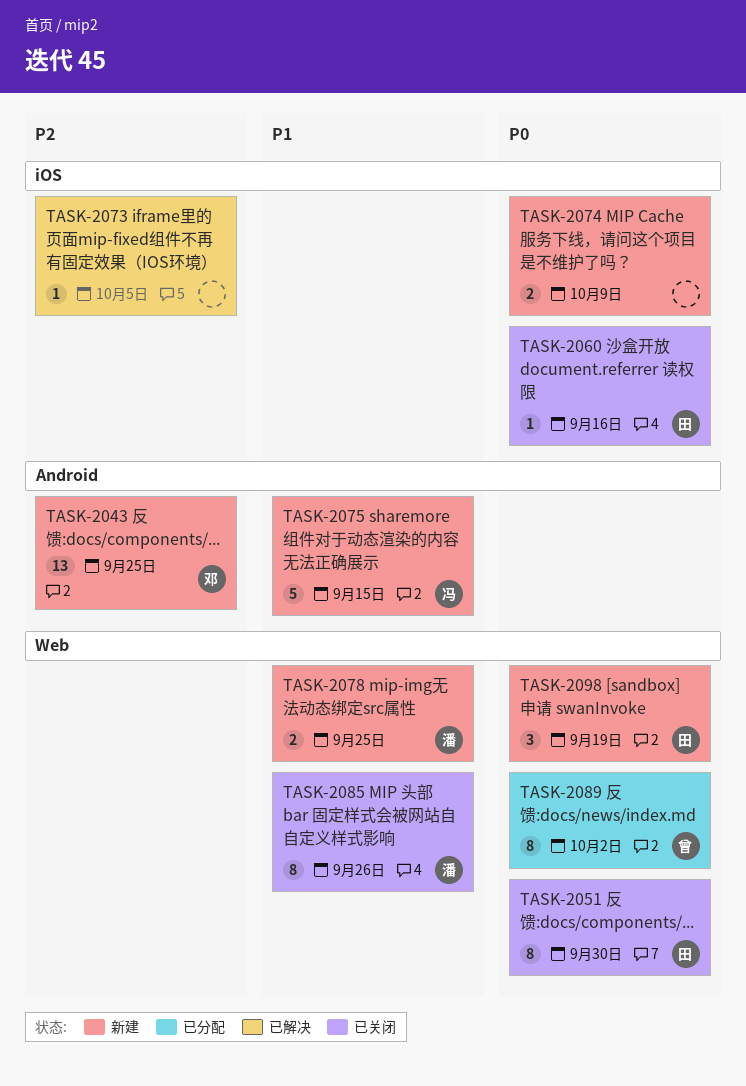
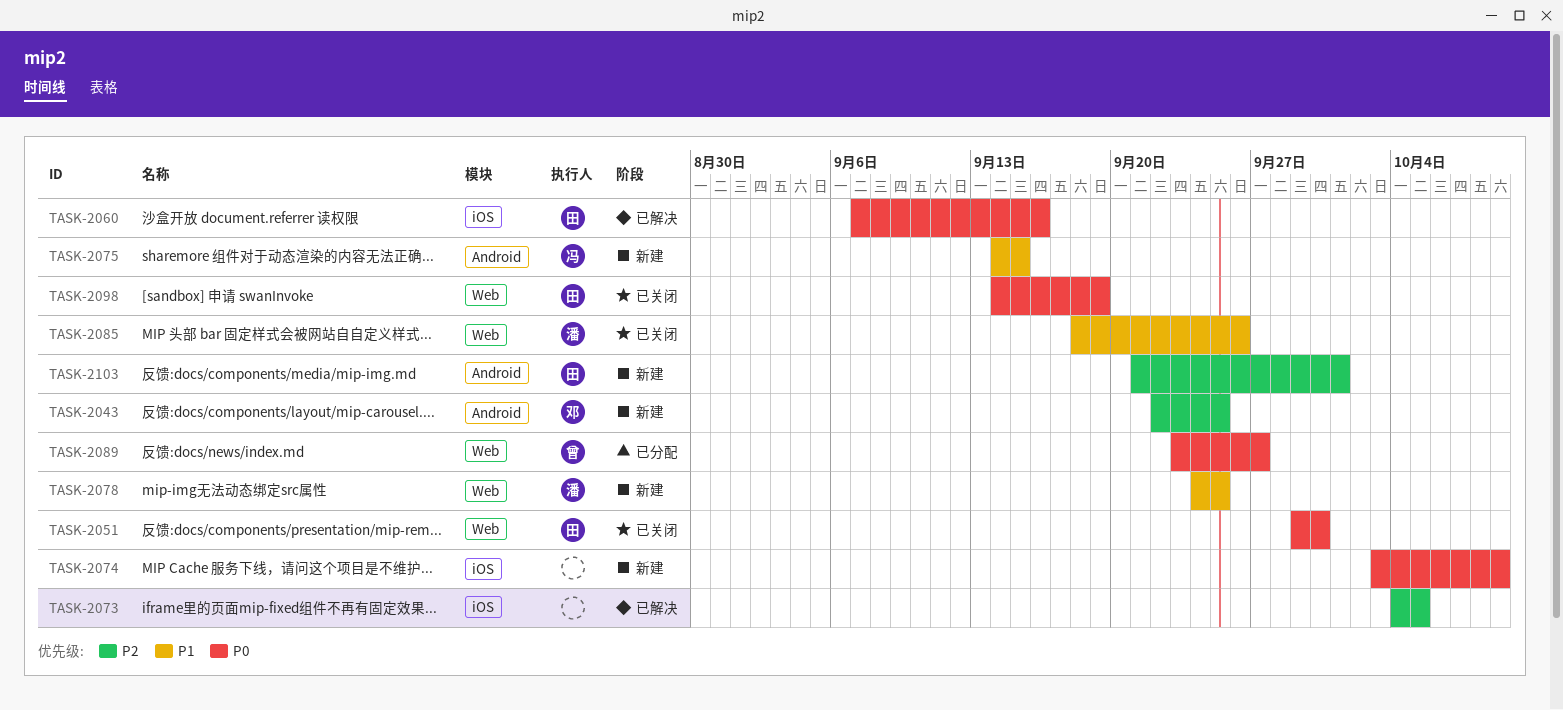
TASK-2060, status: 已关闭 -> 已解决
TASK-2089, due: Oct 2 -> Sep 27
TASK-2098, status: 新建 -> 已关闭
TASK-2103: none -> present

